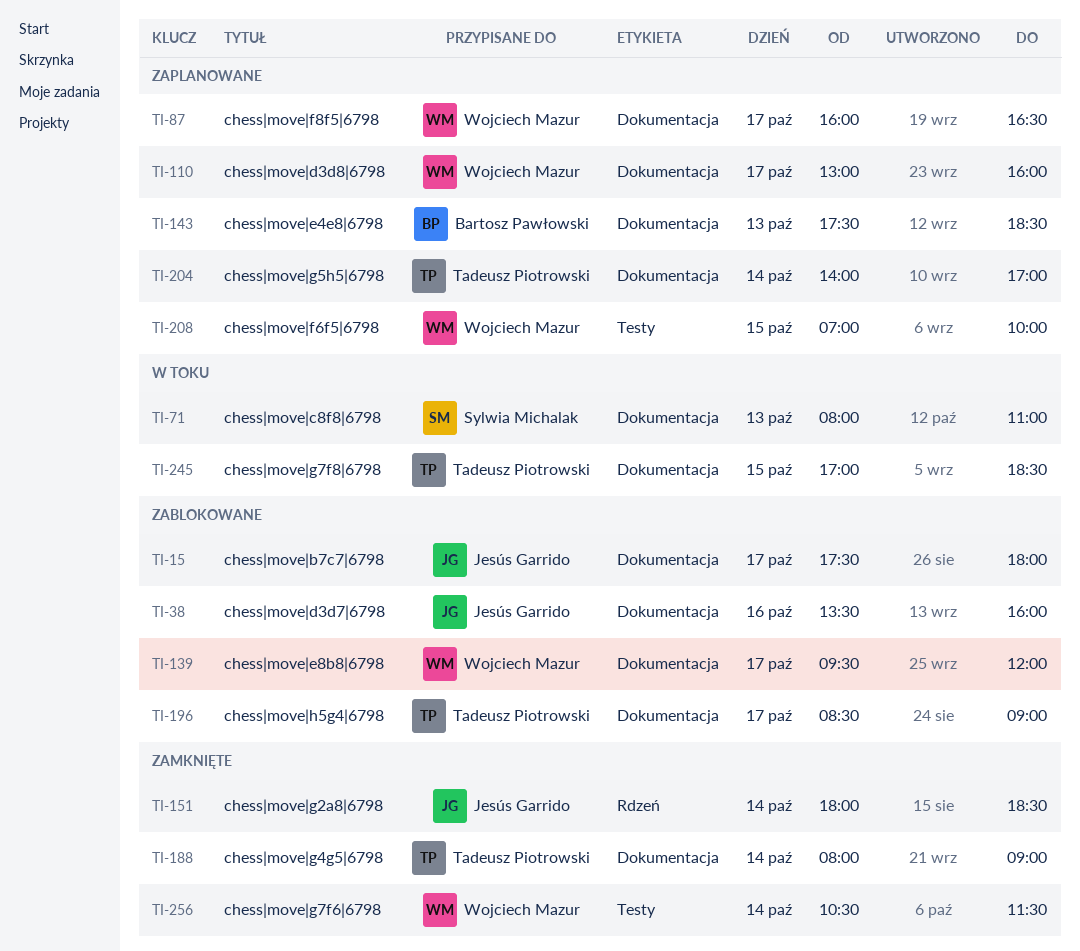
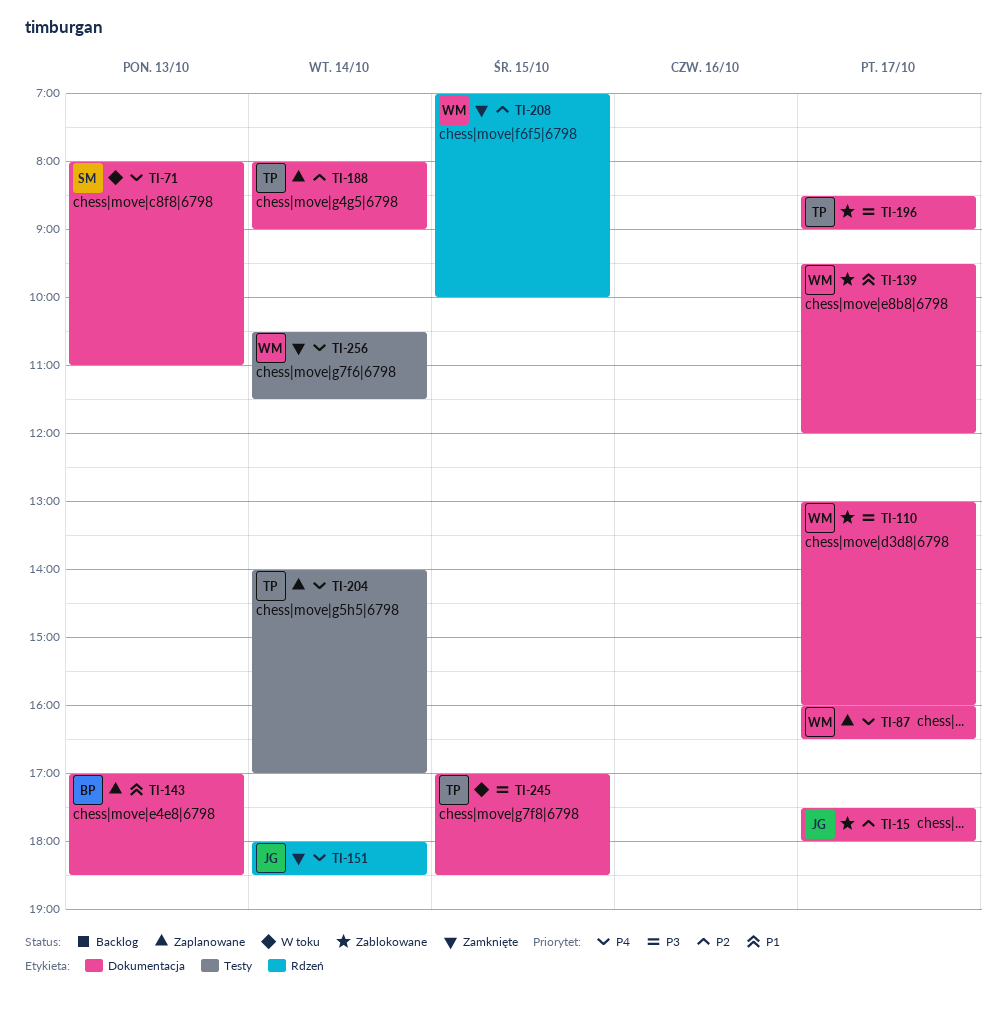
TI-38: present -> none
TI-110, status: Zaplanowane -> Zablokowane
TI-143, begins: 17:30 -> 17:00
TI-188, status: Zamknięte -> Zaplanowane
TI-204, label: Dokumentacja -> Testy
TI-208, status: Zaplanowane -> Zamknięte
TI-208, label: Testy -> Rdzeń

